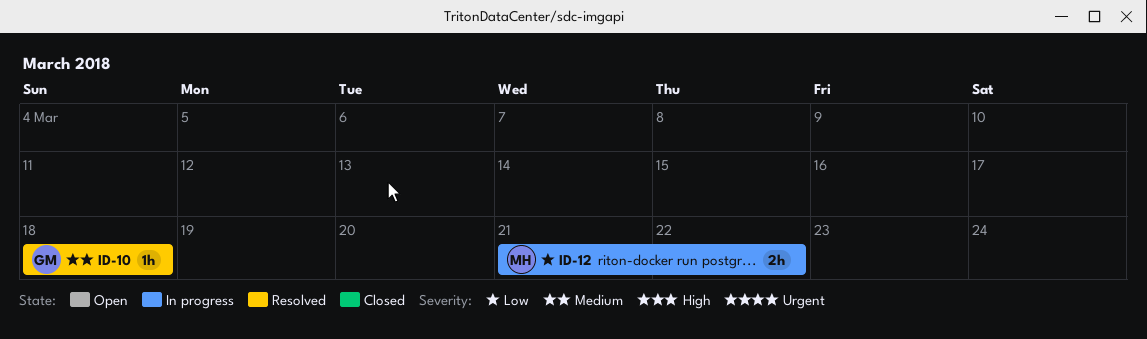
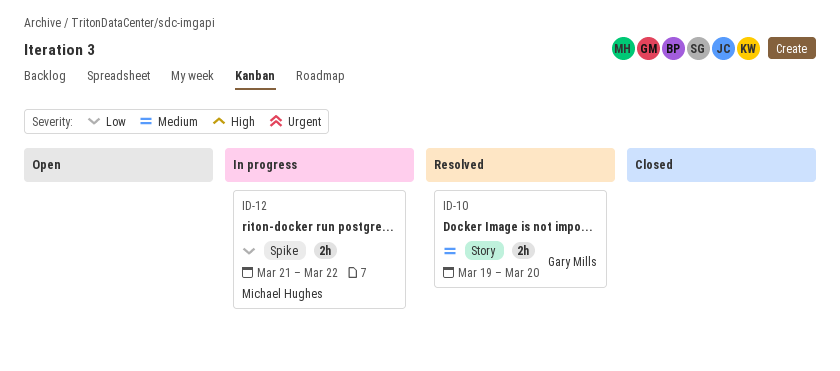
ID-10, estimate: 1h -> 2h
ID-10, start: Mar 18 -> Mar 19
ID-10, due: Mar 18 -> Mar 20

